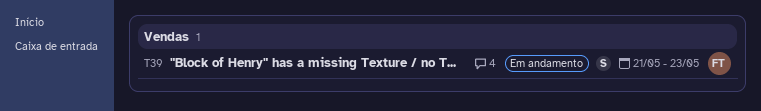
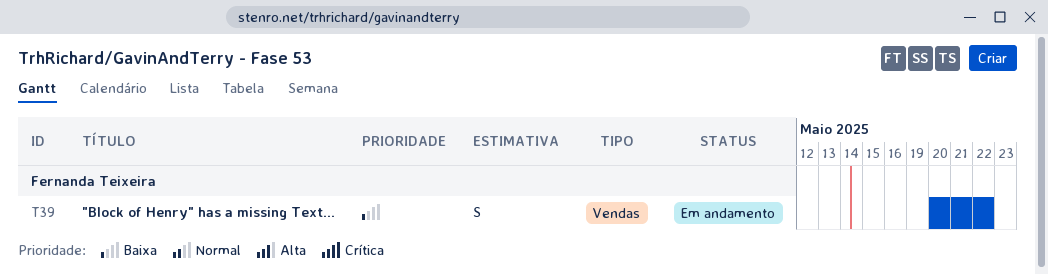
T39, start: May 21 -> May 20
T39, due: May 23 -> May 22

